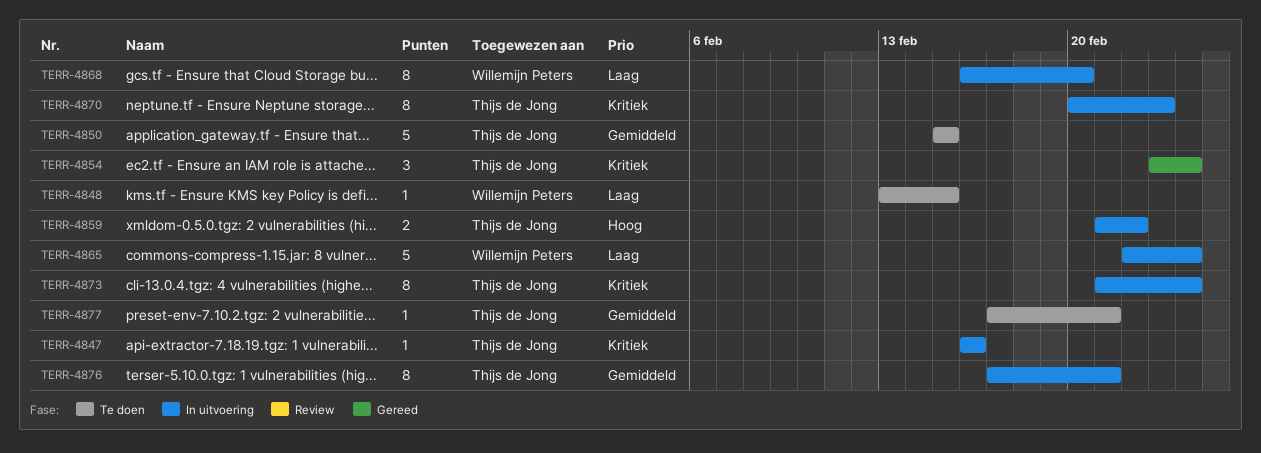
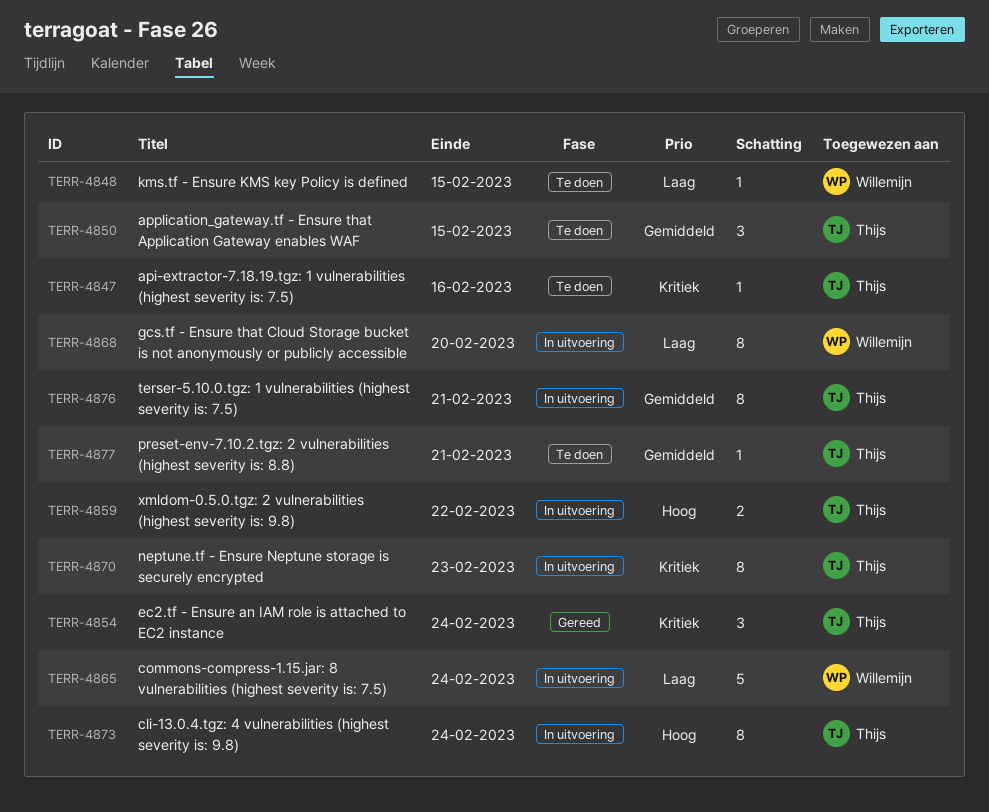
TERR-4847, status: In uitvoering -> Te doen
TERR-4850, estimate: 5 -> 3
TERR-4873, priority: Kritiek -> Hoog

